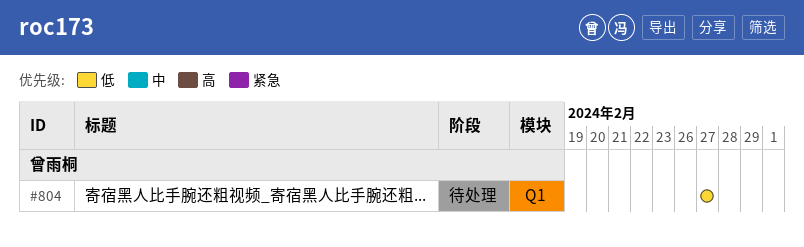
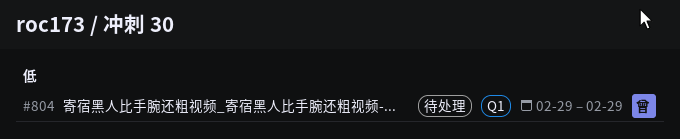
#804, start: Feb 27 -> Feb 29
#804, due: Feb 27 -> Feb 29

